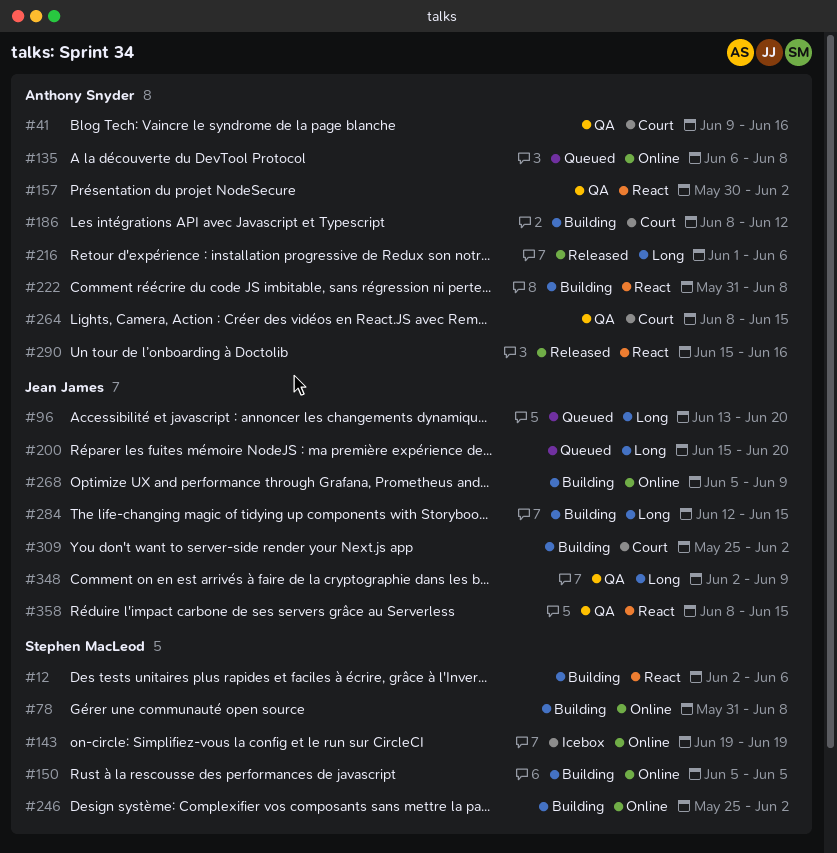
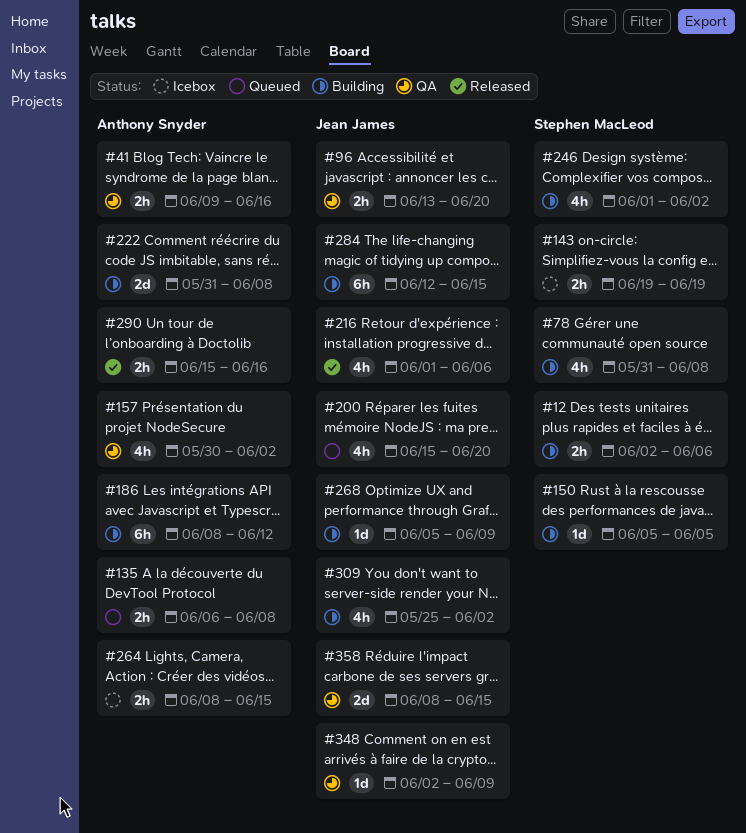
#96, status: Queued -> QA
#216, owner: Anthony Snyder -> Jean James
#246, start: May 25 -> Jun 1
#264, status: QA -> Icebox

